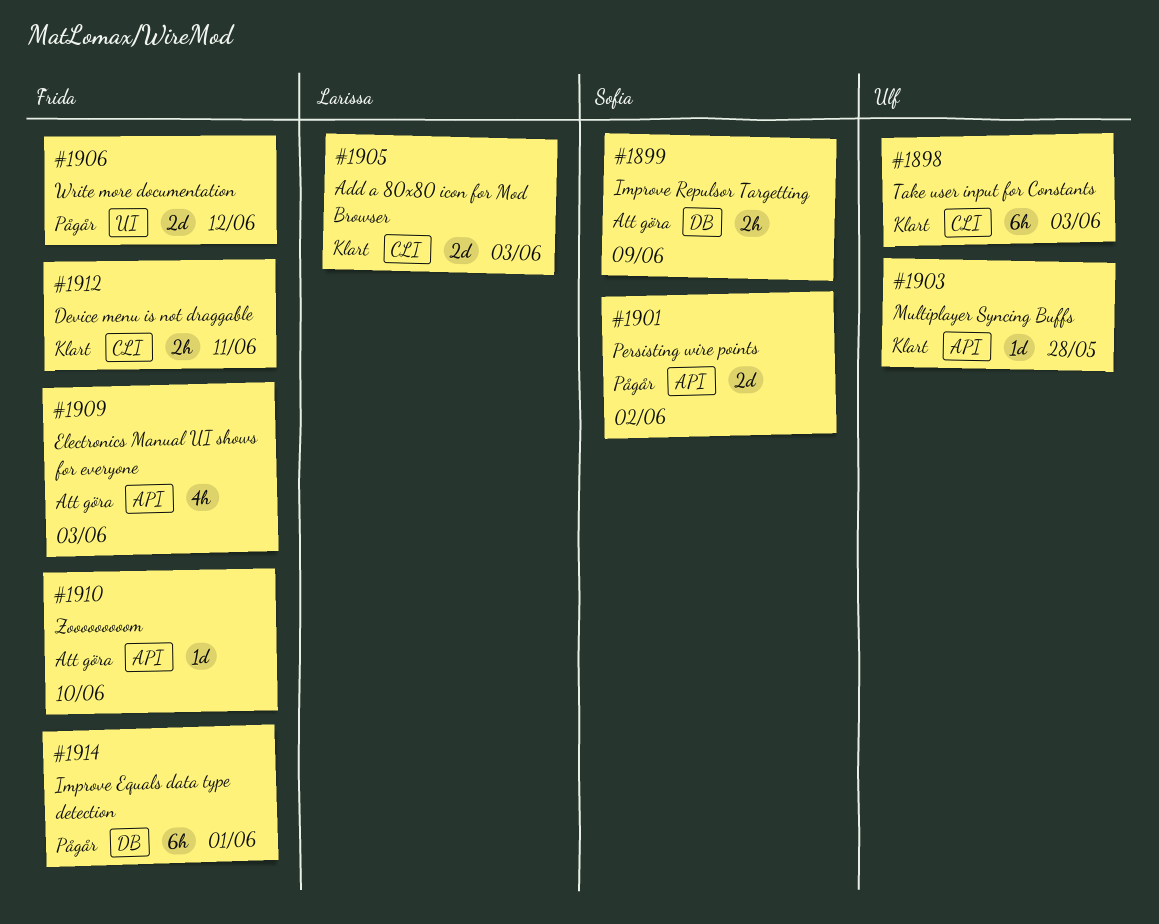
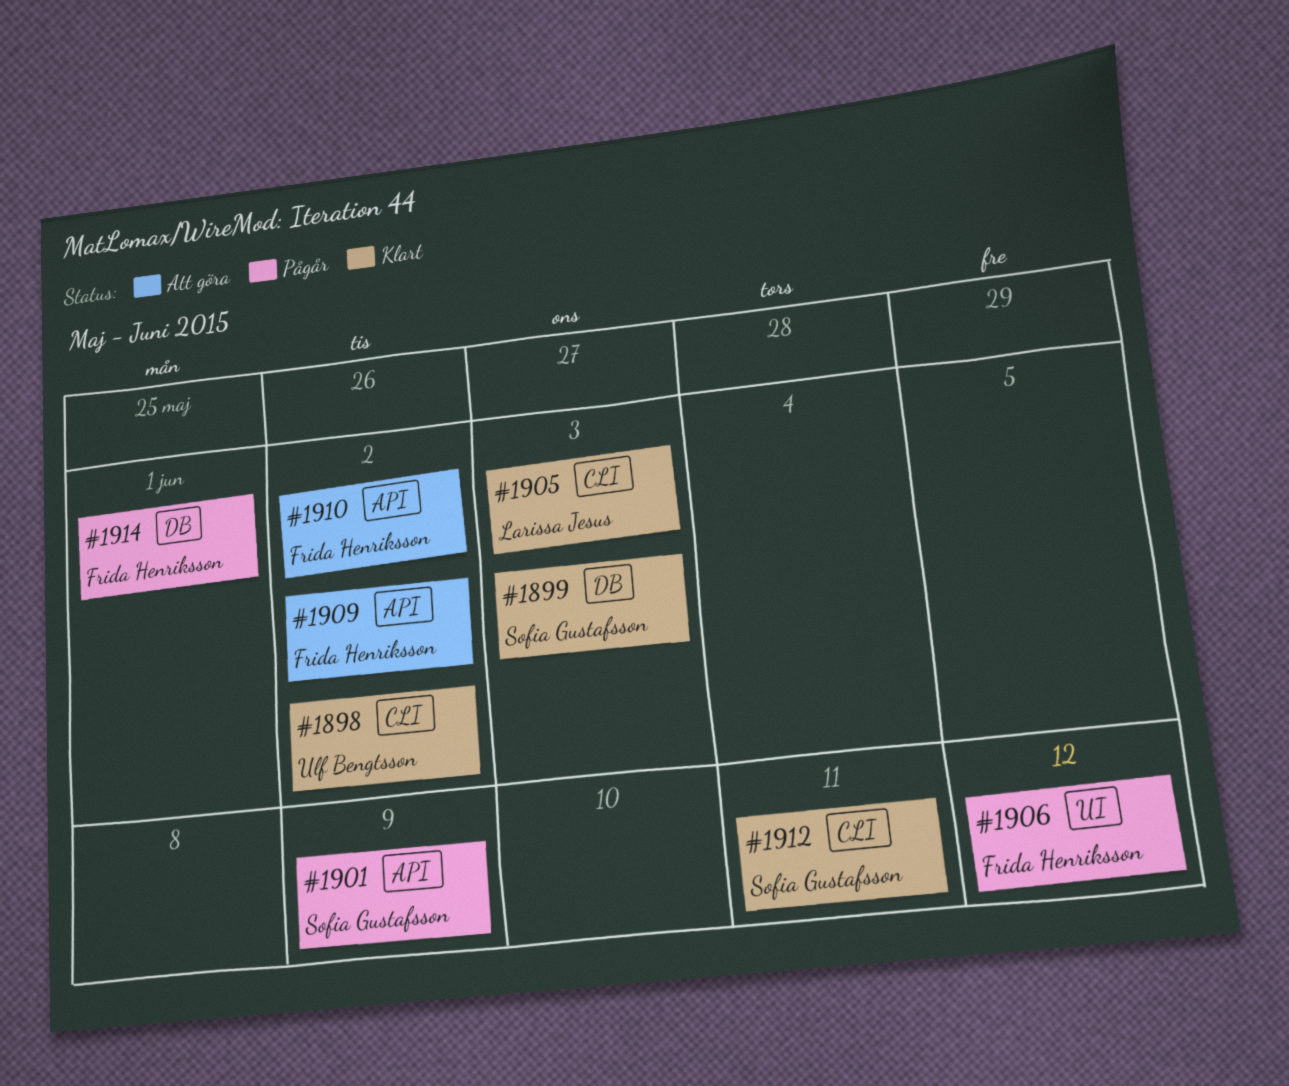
#1898, due: Jun 3 -> Jun 2
#1899, status: Att göra -> Klart
#1899, due: Jun 9 -> Jun 3
#1901, due: Jun 2 -> Jun 9
#1903: present -> none
#1909, due: Jun 3 -> Jun 2
#1910, due: Jun 10 -> Jun 2
#1912, owner: Frida Henriksson -> Sofia Gustafsson

